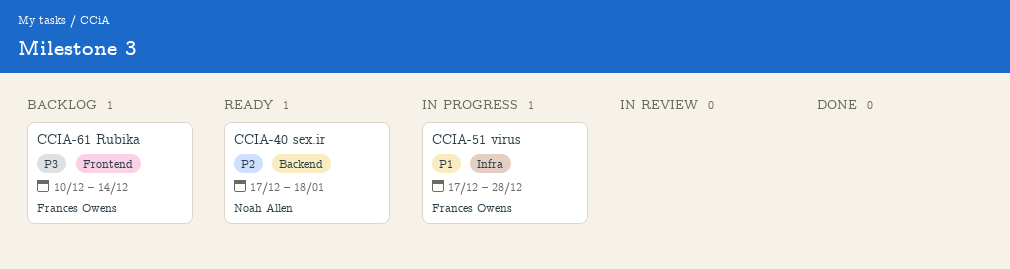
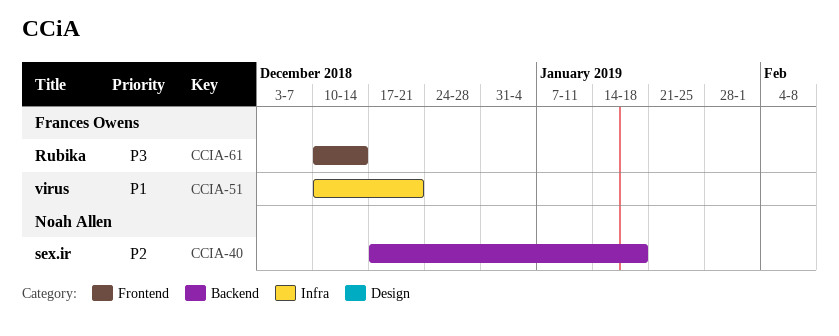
CCIA-51, start: Dec 17 -> Dec 10
CCIA-51, due: Dec 28 -> Dec 21

